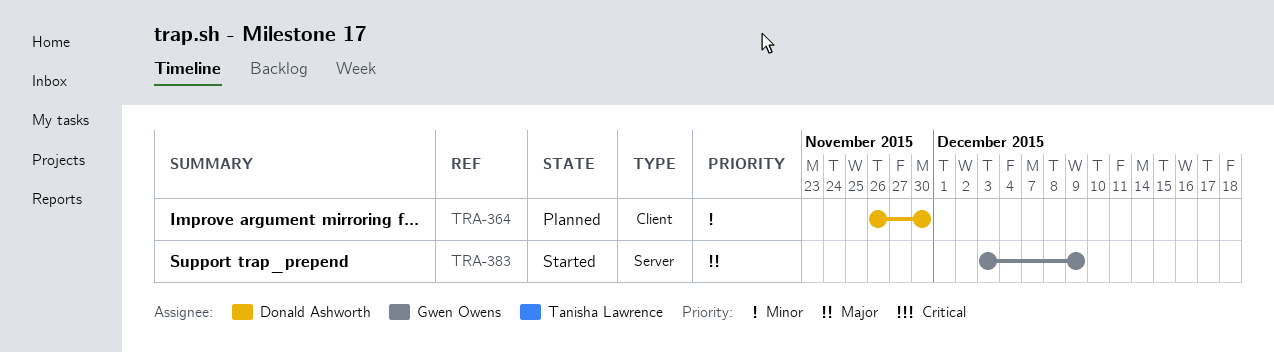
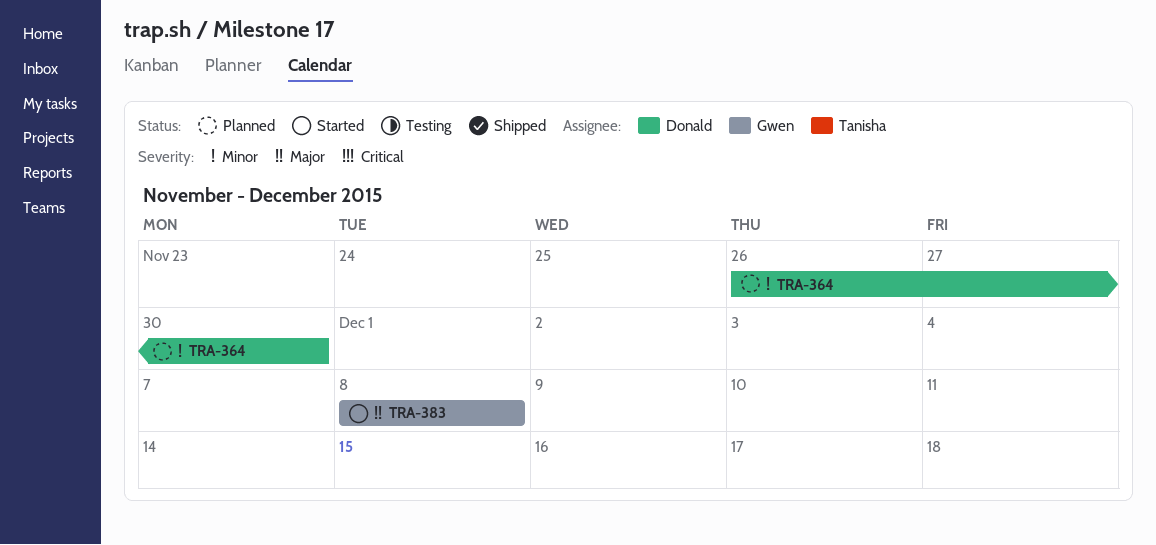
TRA-383, start: Dec 3 -> Dec 8
TRA-383, due: Dec 9 -> Dec 8

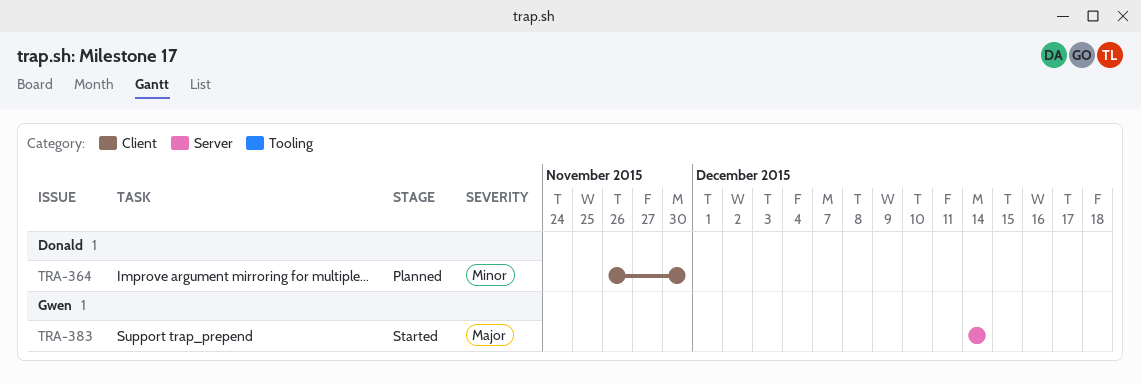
TRA-383, start: Dec 8 -> Dec 14
TRA-383, due: Dec 8 -> Dec 14

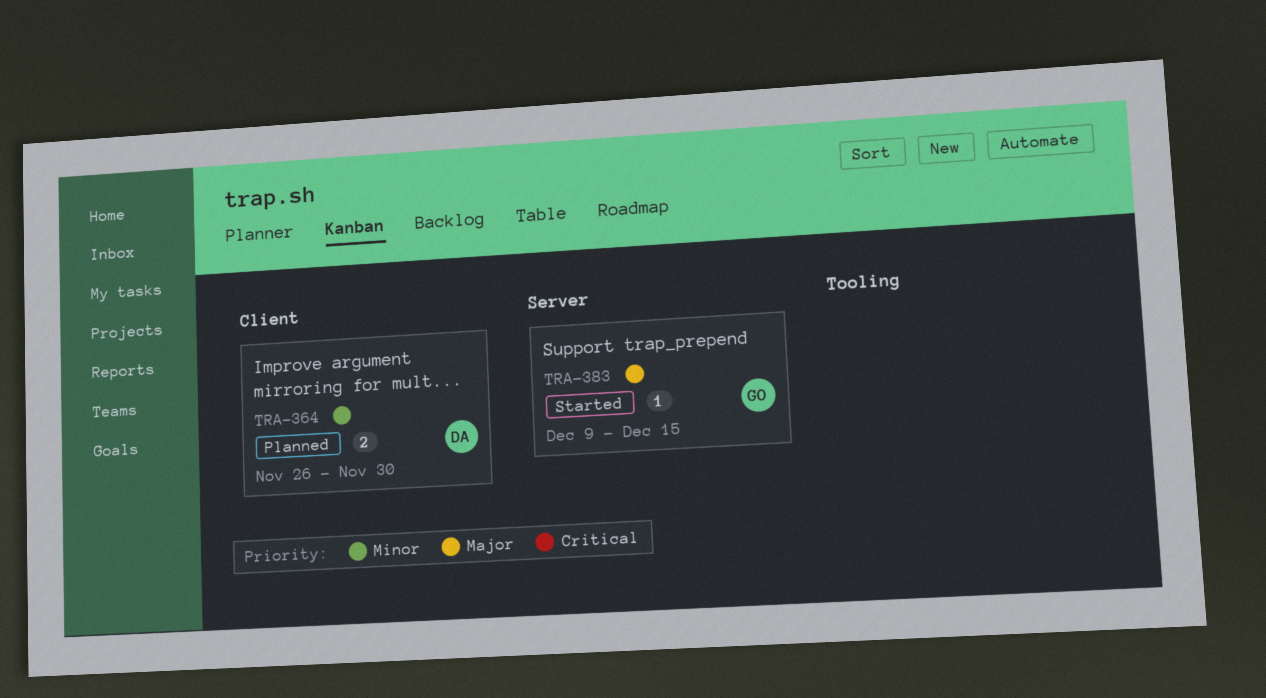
TRA-383, start: Dec 14 -> Dec 9
TRA-383, due: Dec 14 -> Dec 15

